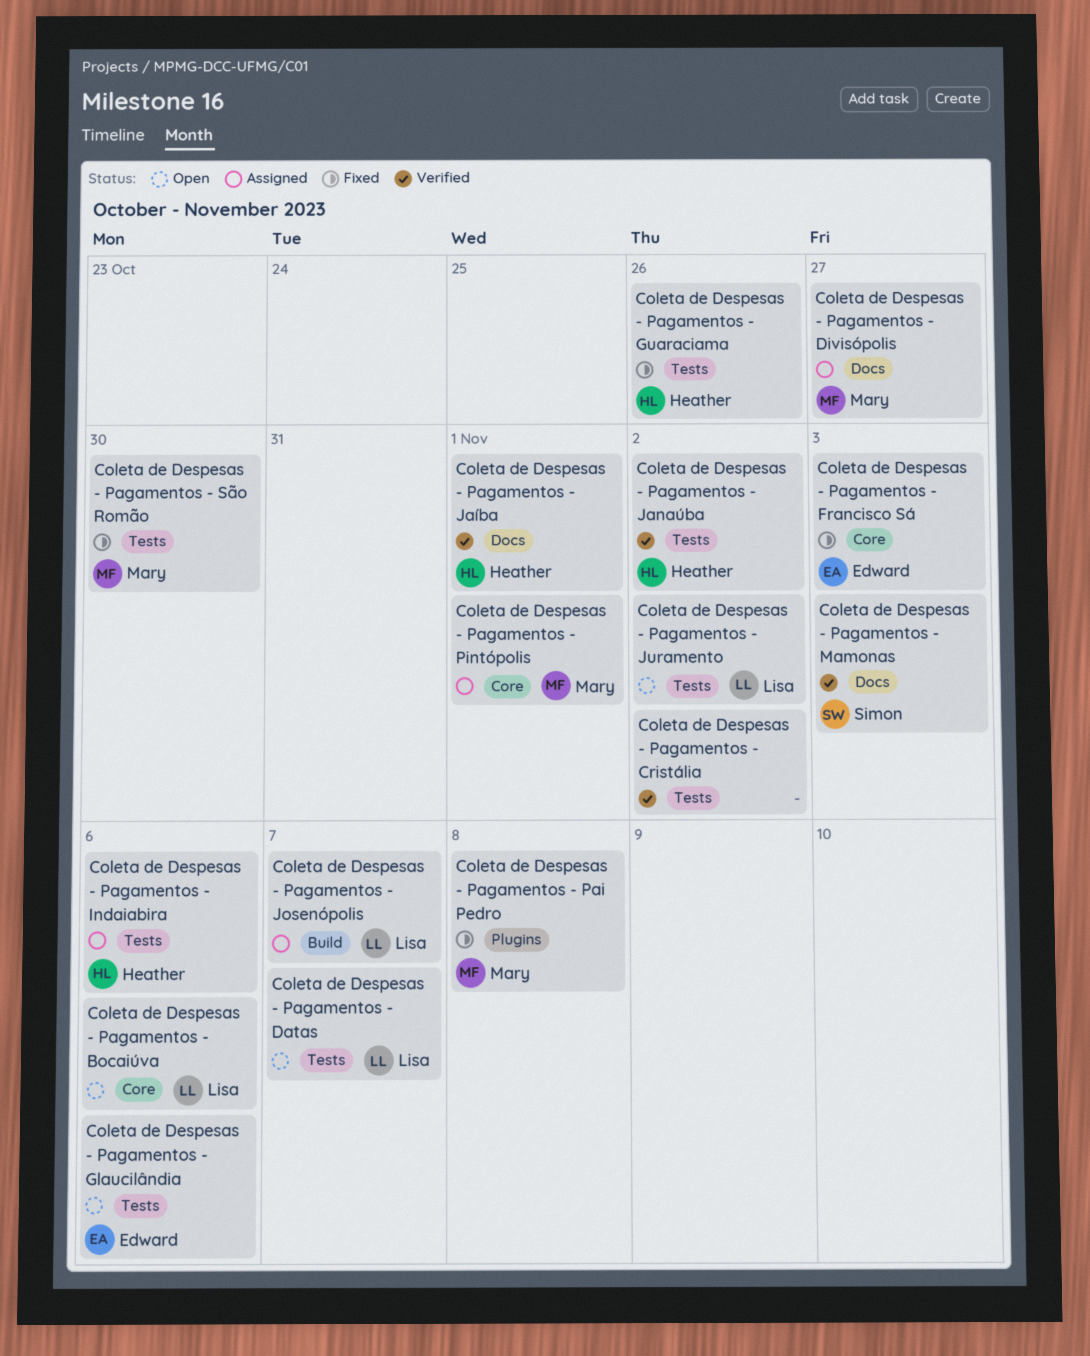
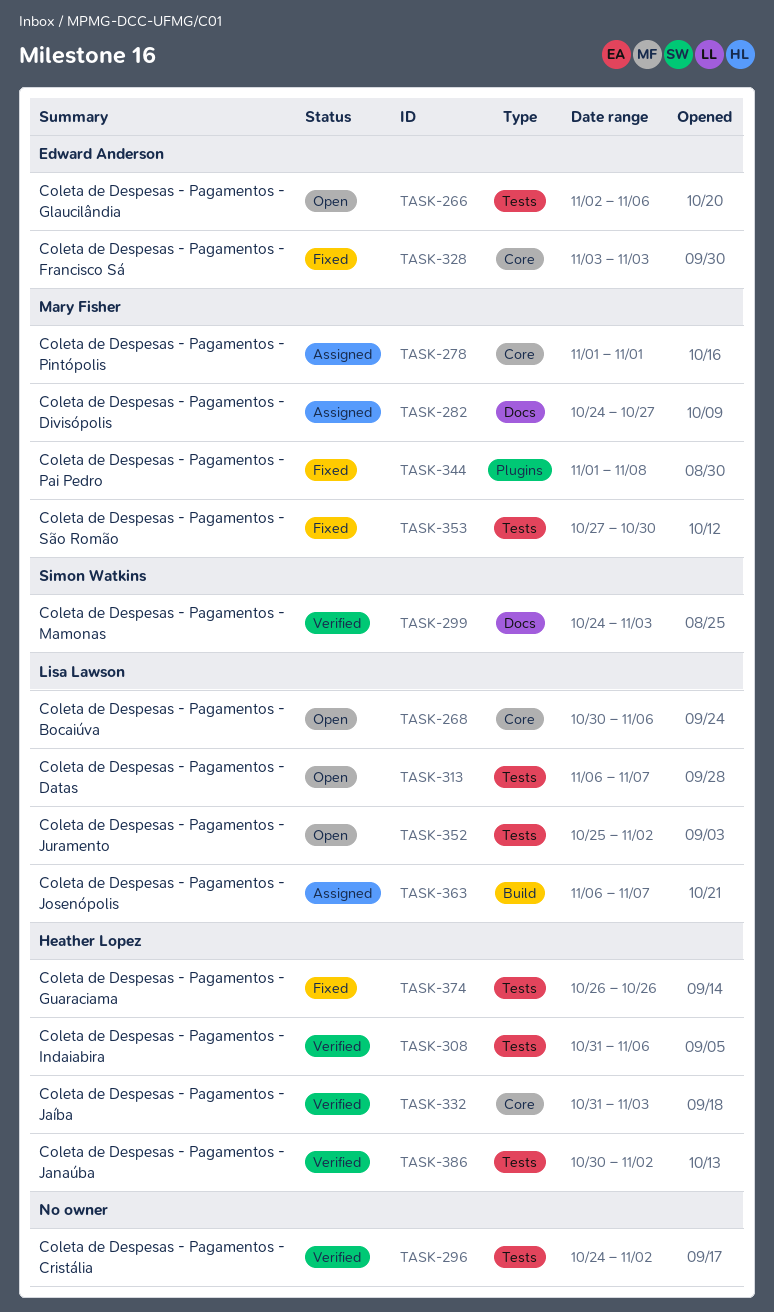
Coleta de Despesas - Pagamentos - Indaiabira, status: Assigned -> Verified
Coleta de Despesas - Pagamentos - Jaíba, label: Docs -> Core
Coleta de Despesas - Pagamentos - Jaíba, due: Nov 1 -> Nov 3

